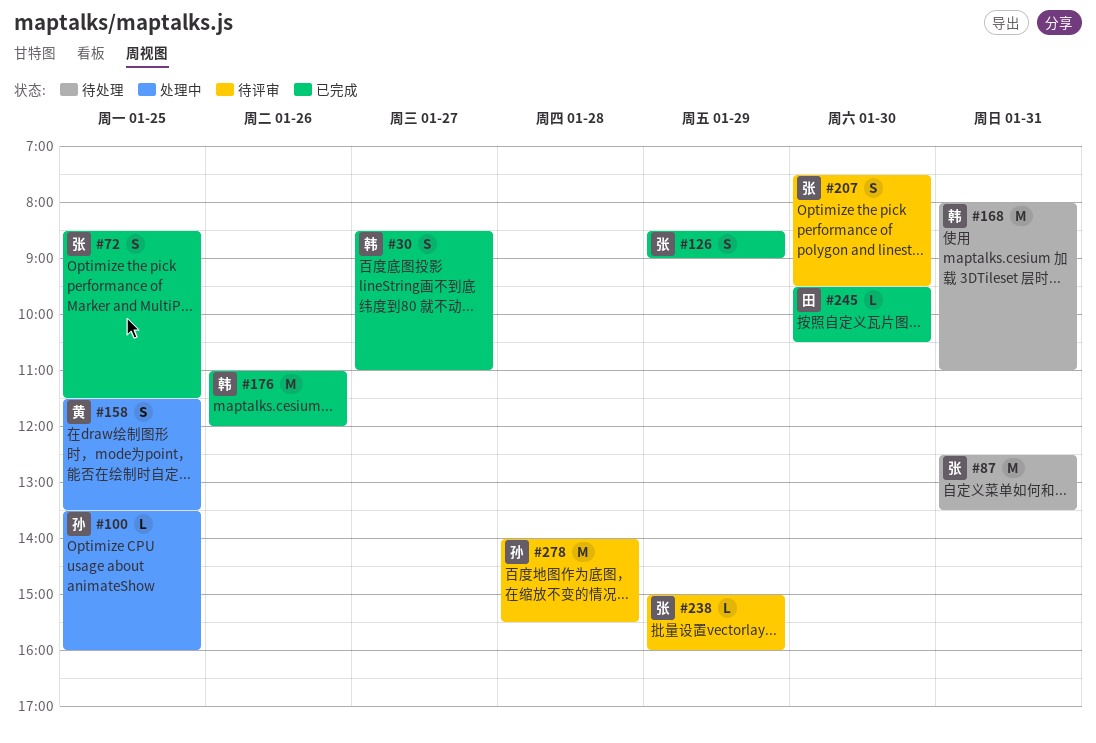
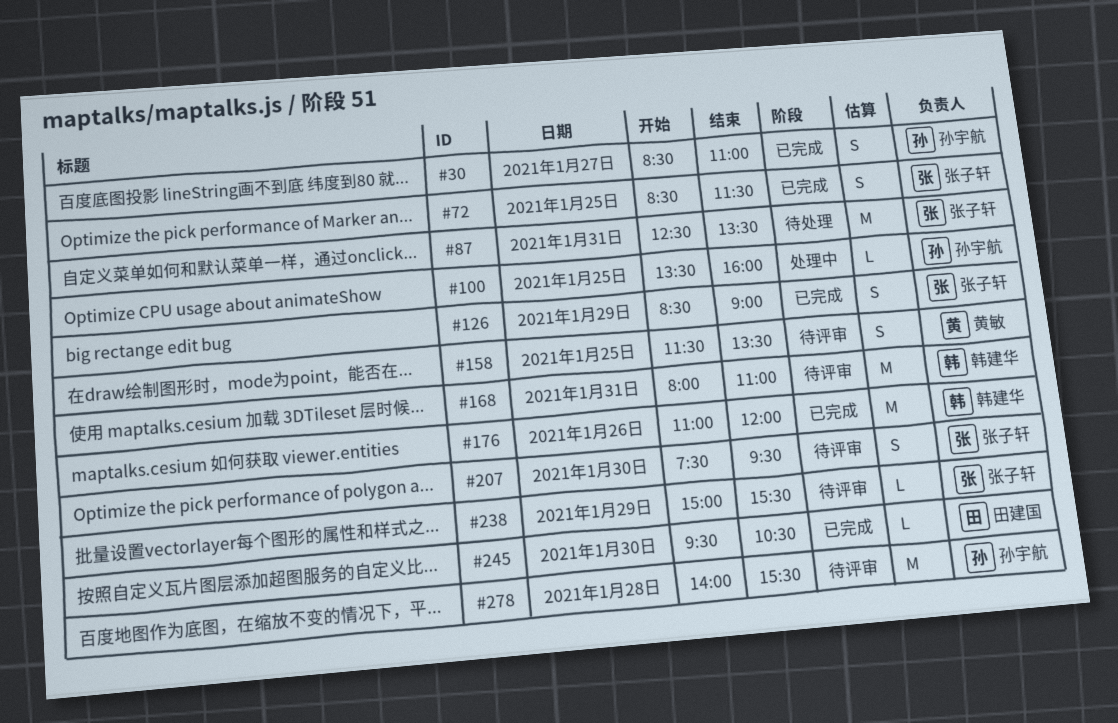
#30, owner: 韩建华 -> 孙宇航
#158, status: 处理中 -> 待评审
#168, status: 待处理 -> 待评审
#238, ends: 16:00 -> 15:30

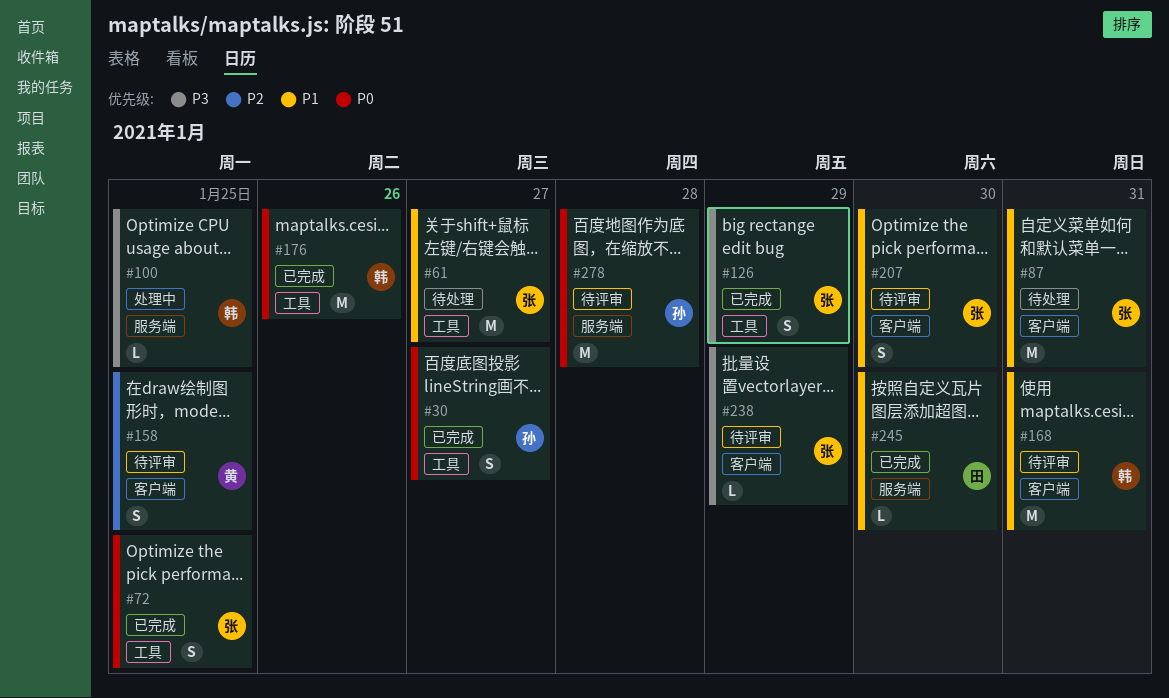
#61: none -> present
#100, owner: 孙宇航 -> 韩建华

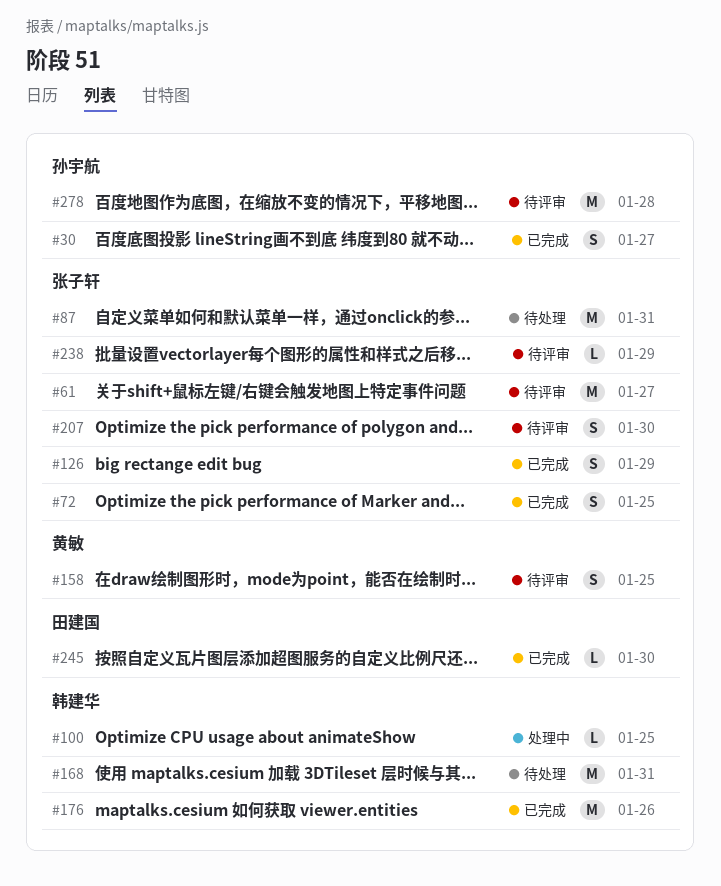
#61, status: 待处理 -> 待评审
#168, status: 待评审 -> 待处理

